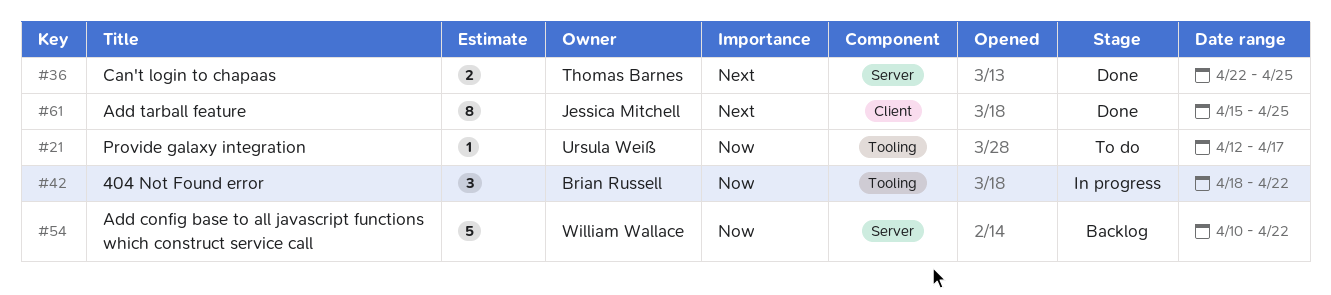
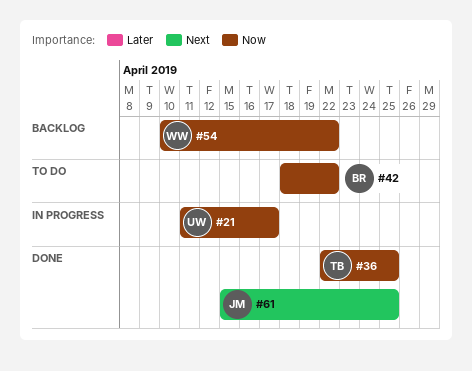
#21, status: To do -> In progress
#21, start: Apr 12 -> Apr 11
#36, priority: Next -> Now
#42, status: In progress -> To do

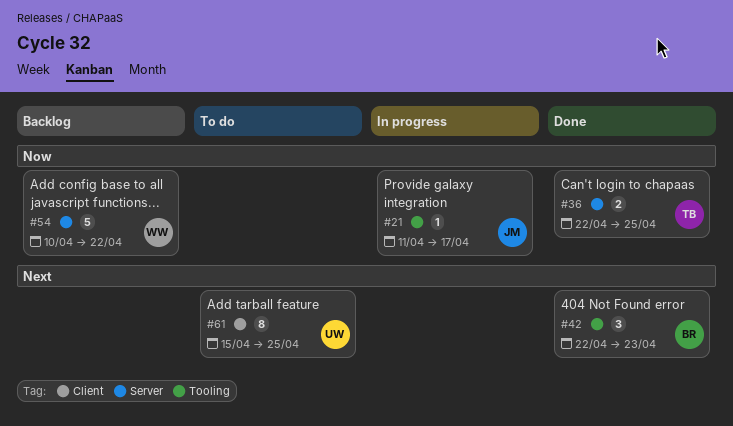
#21, owner: UW -> JM
#42, status: To do -> Done
#42, priority: Now -> Next
#42, start: Apr 18 -> Apr 22
#42, due: Apr 22 -> Apr 23
#61, status: Done -> To do
#61, owner: JM -> UW

